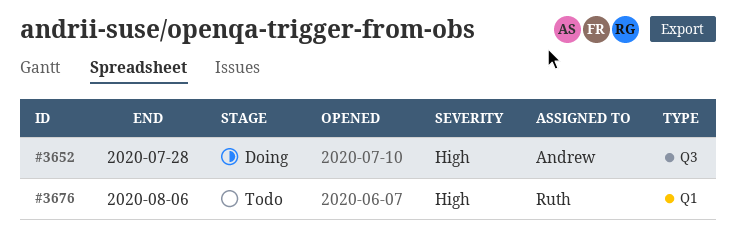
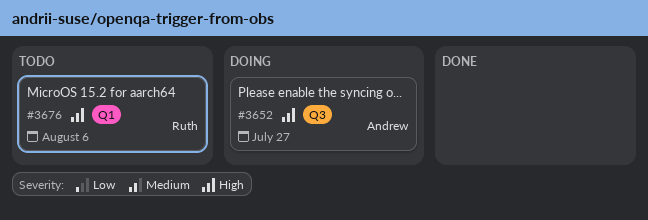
#3652, due: Jul 28 -> Jul 27

